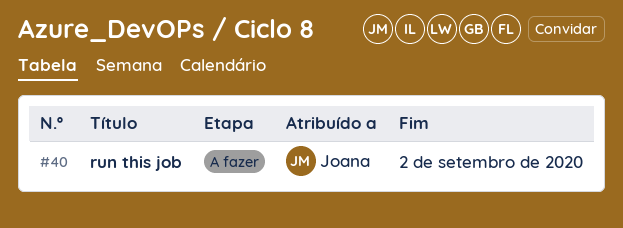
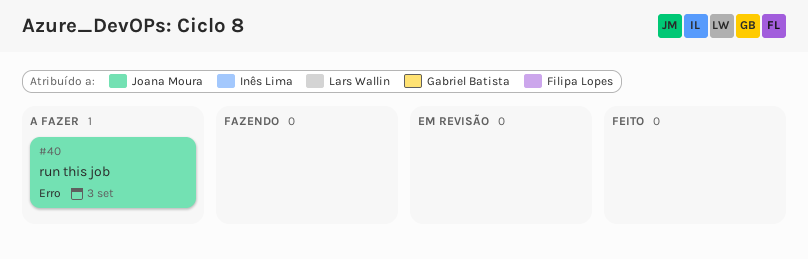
#40, due: Sep 2 -> Sep 3

